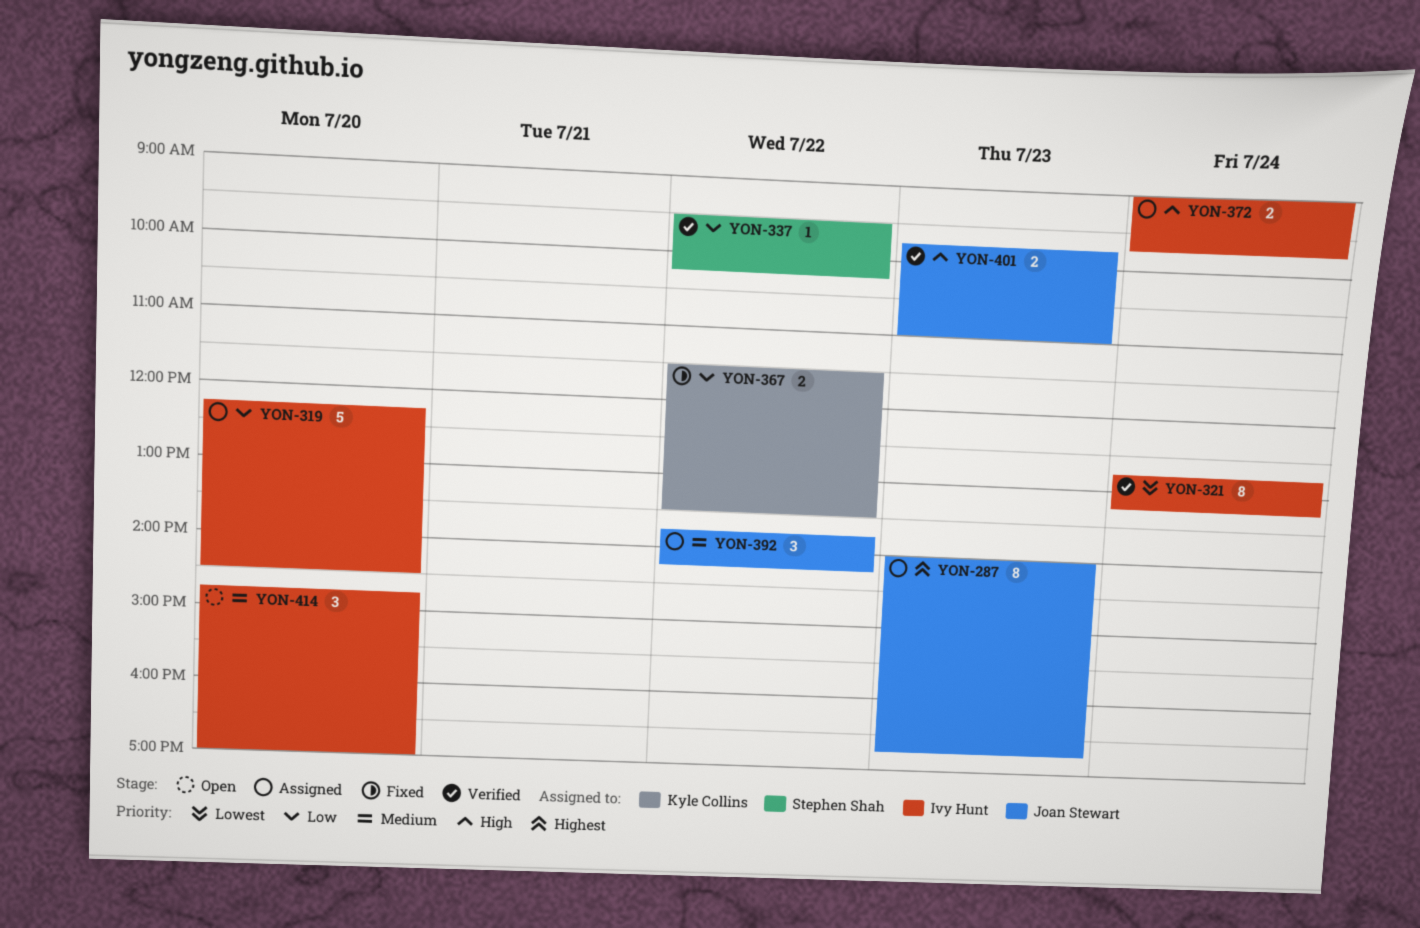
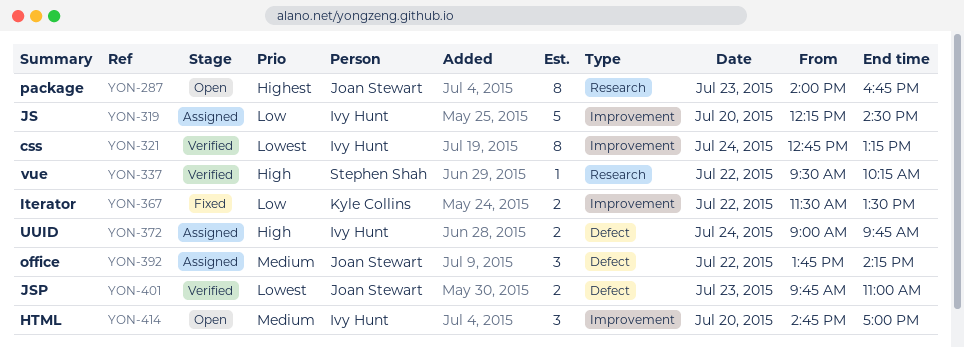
YON-287, status: Assigned -> Open
YON-337, priority: Low -> High
YON-401, priority: High -> Lowest

